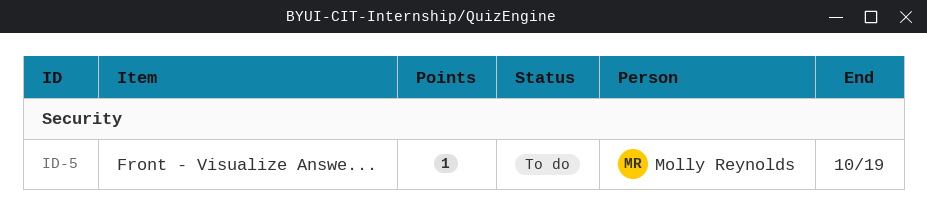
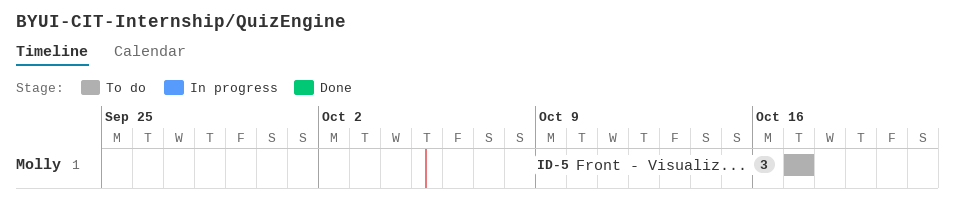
ID-5, estimate: 1 -> 3
ID-5, due: Oct 19 -> Oct 17

